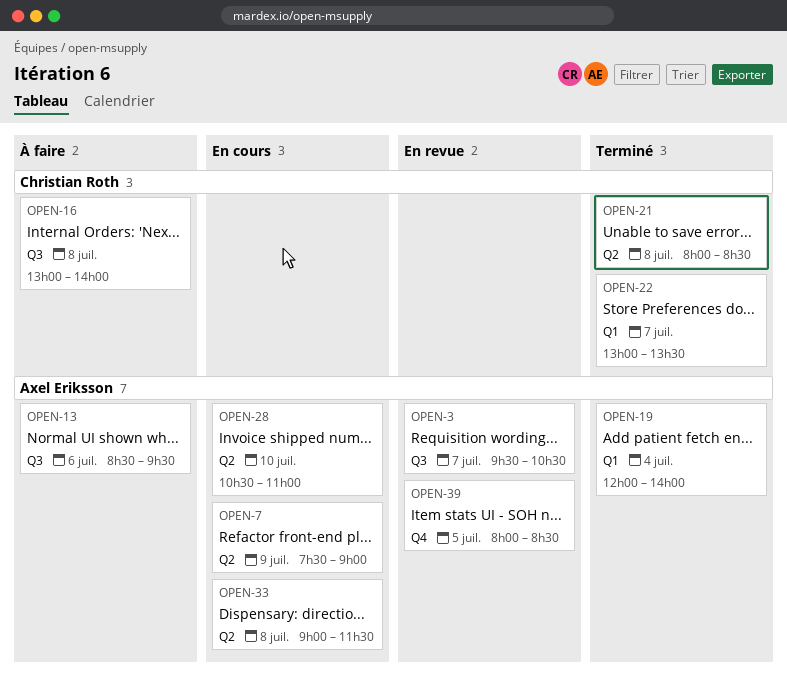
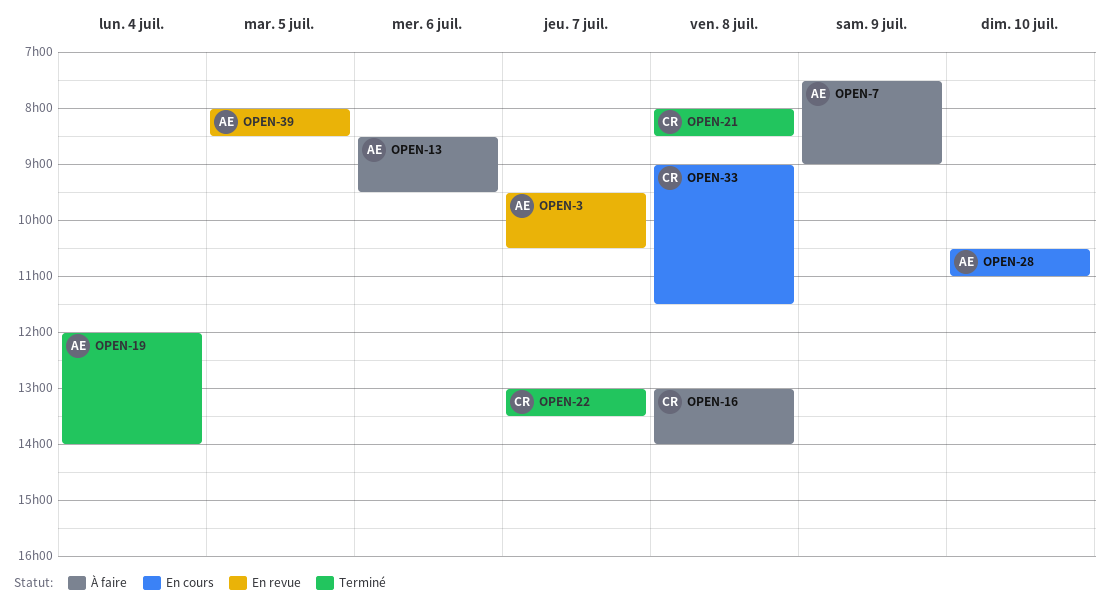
OPEN-7, status: En cours -> À faire
OPEN-33, owner: Axel Eriksson -> Christian Roth

